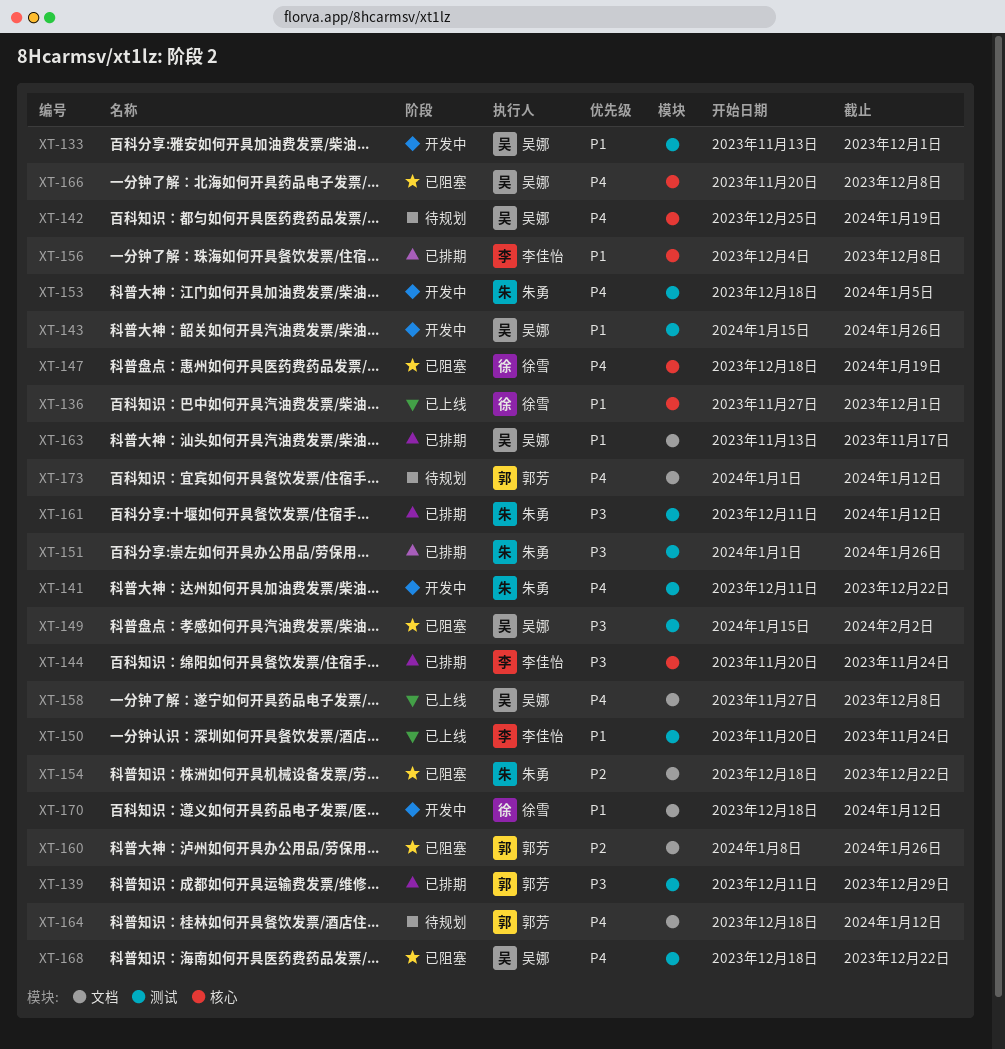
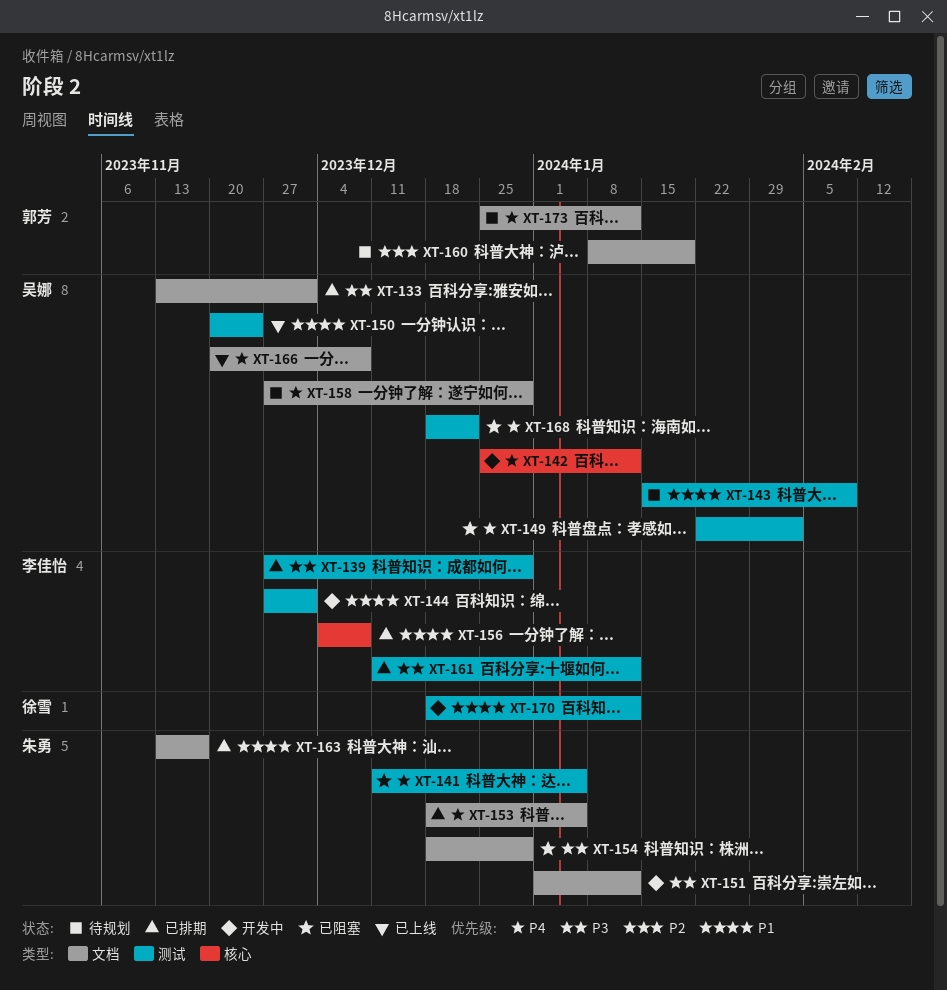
XT-133, status: 开发中 -> 已排期
XT-133, priority: P1 -> P3
XT-133, label: 测试 -> 文档
XT-136: present -> none
XT-139, owner: 郭芳 -> 李佳怡
XT-139, start: Dec 11 -> Nov 27
XT-141, status: 开发中 -> 已阻塞
XT-141, due: Dec 22 -> Jan 5
XT-142, status: 待规划 -> 开发中
XT-142, due: Jan 19 -> Jan 12
XT-143, status: 开发中 -> 待规划
XT-143, due: Jan 26 -> Feb 9
XT-144, status: 已排期 -> 开发中
XT-144, priority: P3 -> P1
XT-144, label: 核心 -> 测试
XT-144, start: Nov 20 -> Nov 27
XT-144, due: Nov 24 -> Dec 1
XT-147: present -> none
XT-149, priority: P3 -> P4
XT-149, start: Jan 15 -> Jan 22
XT-150, owner: 李佳怡 -> 吴娜
XT-151, status: 已排期 -> 开发中
XT-151, label: 测试 -> 文档
XT-151, due: Jan 26 -> Jan 12
XT-153, status: 开发中 -> 已排期
XT-153, label: 测试 -> 文档
XT-154, priority: P2 -> P3
XT-154, due: Dec 22 -> Dec 29
XT-158, status: 已上线 -> 待规划
XT-158, due: Dec 8 -> Dec 29
XT-160, status: 已阻塞 -> 待规划
XT-160, due: Jan 26 -> Jan 19
XT-161, owner: 朱勇 -> 李佳怡
XT-163, owner: 吴娜 -> 朱勇
XT-164: present -> none
XT-166, status: 已阻塞 -> 已上线
XT-166, label: 核心 -> 文档
XT-170, label: 文档 -> 测试
XT-173, start: Jan 1 -> Dec 25

